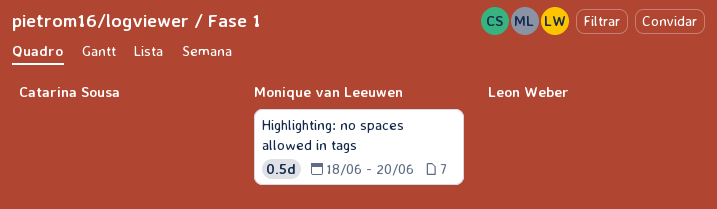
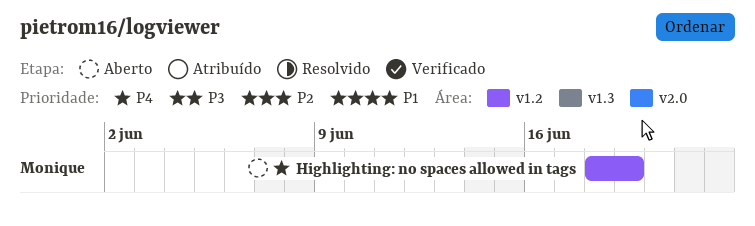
Highlighting: no spaces allowed in tags, due: Jun 20 -> Jun 19

